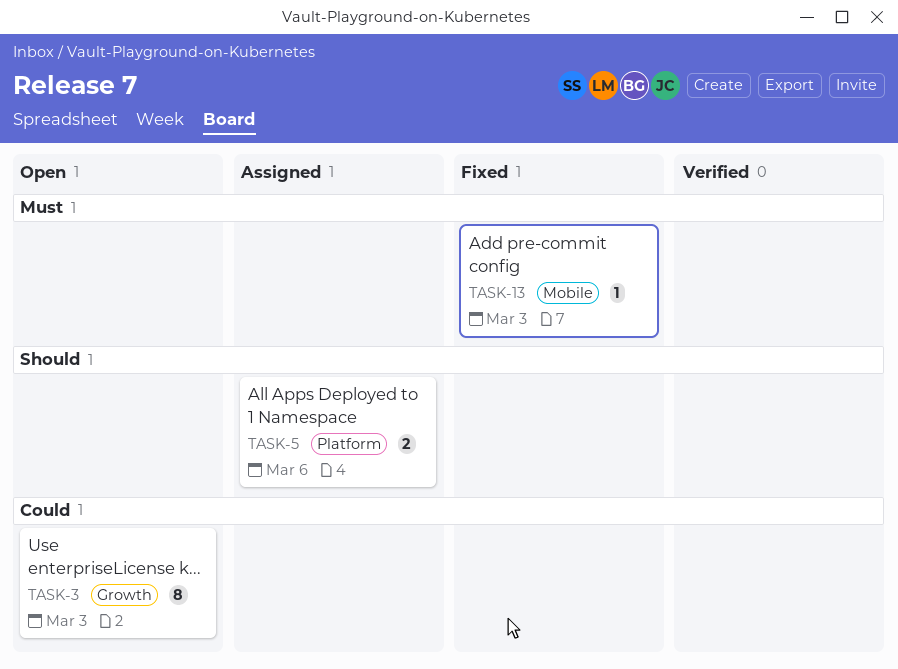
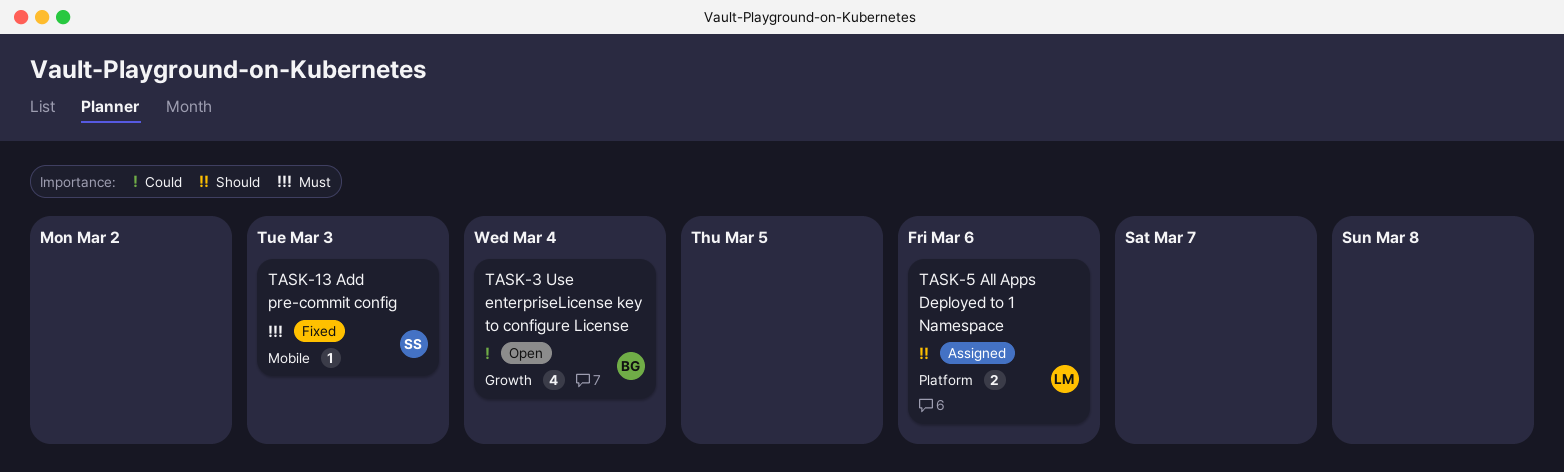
TASK-3, estimate: 8 -> 4
TASK-3, due: Mar 3 -> Mar 4

